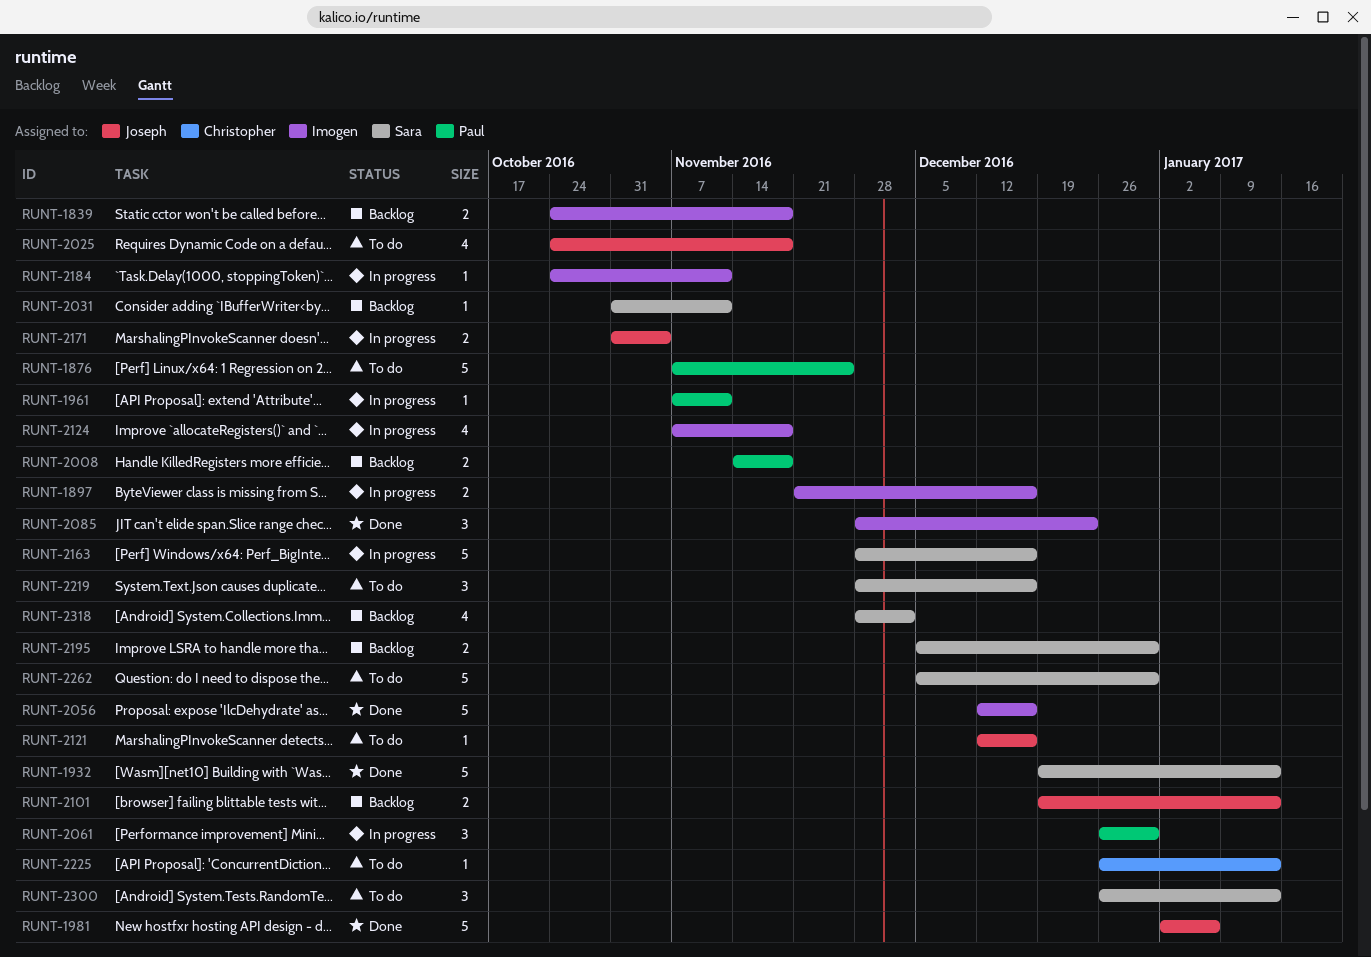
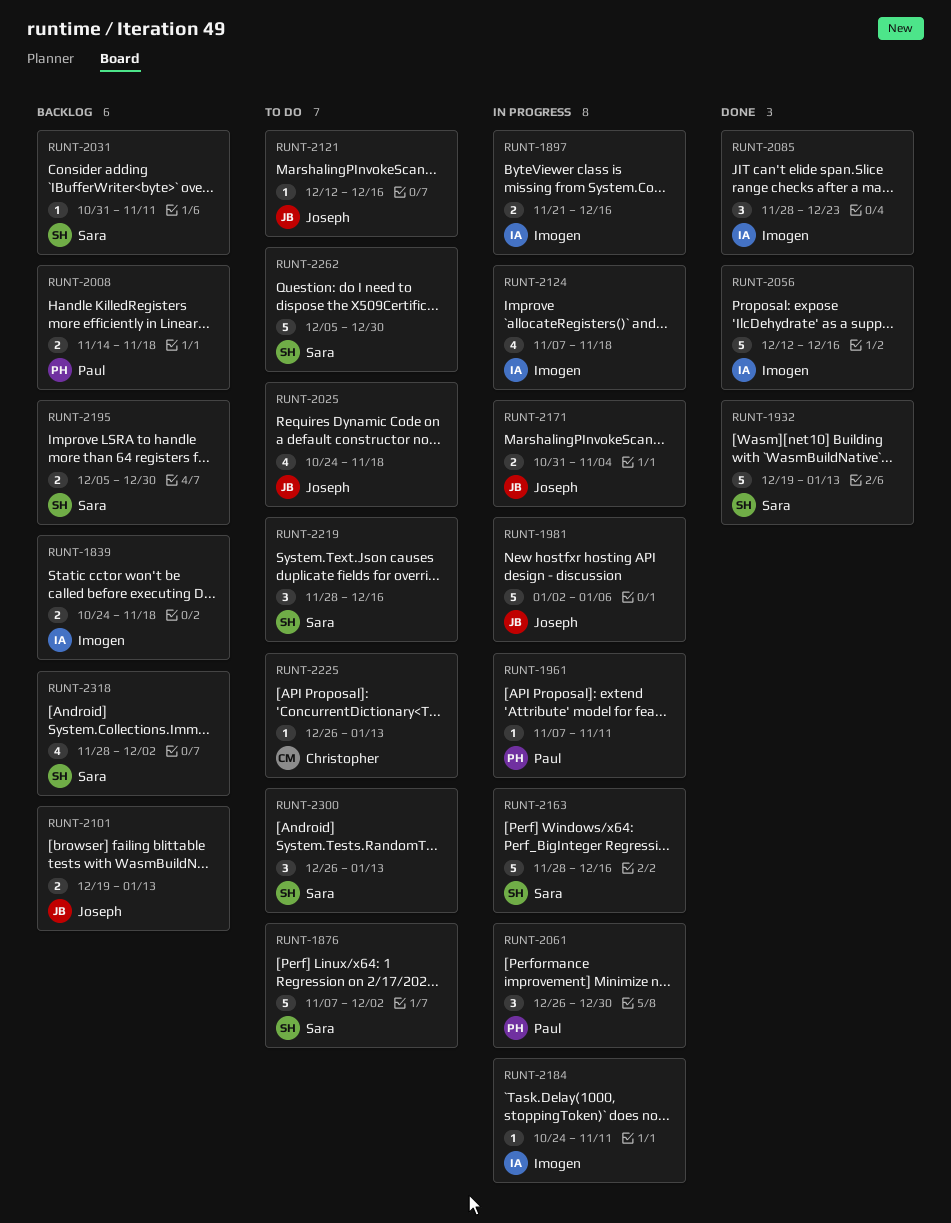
RUNT-1876, owner: Paul -> Sara
RUNT-1876, due: Nov 25 -> Dec 2
RUNT-1981, status: Done -> In progress

